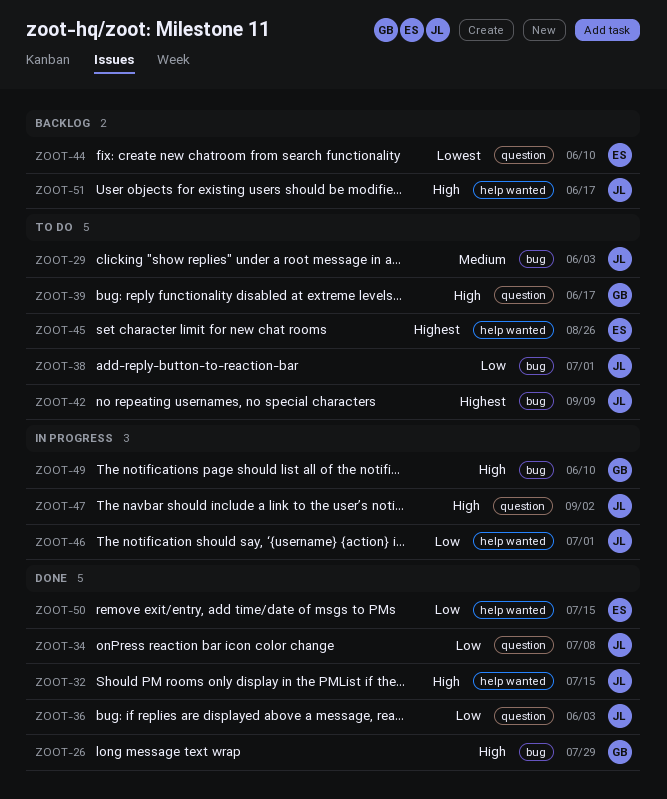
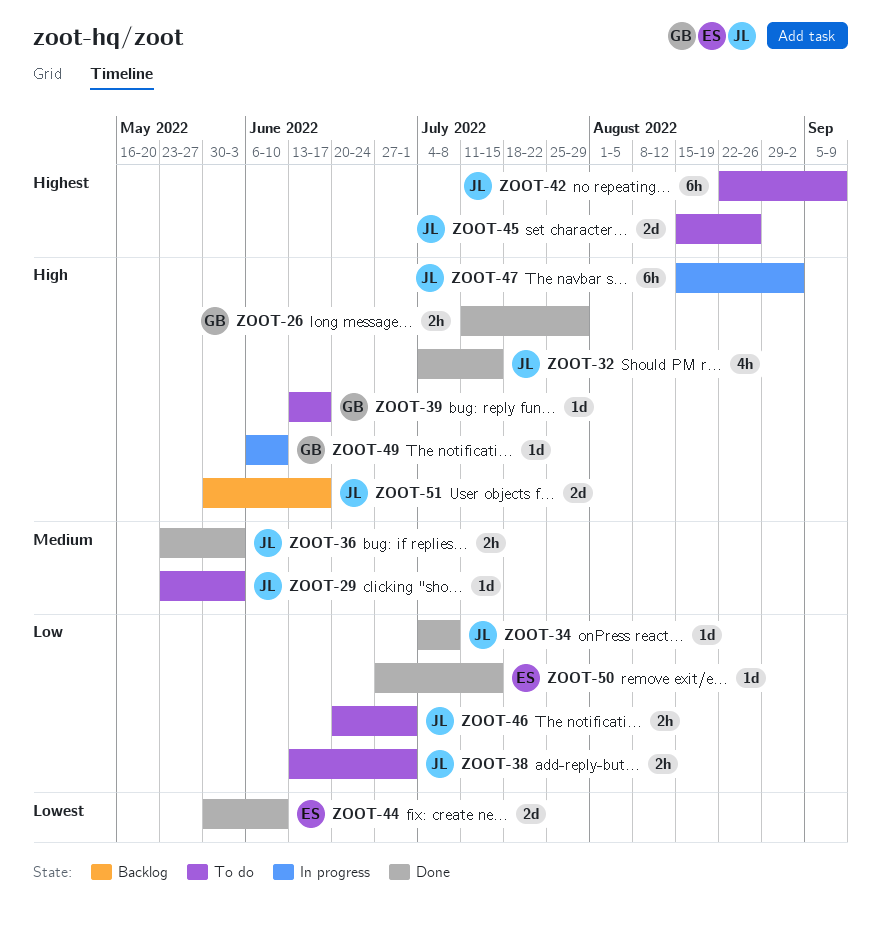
ZOOT-36, priority: Low -> Medium
ZOOT-44, status: Backlog -> Done
ZOOT-45, owner: ES -> JL
ZOOT-46, status: In progress -> To do

